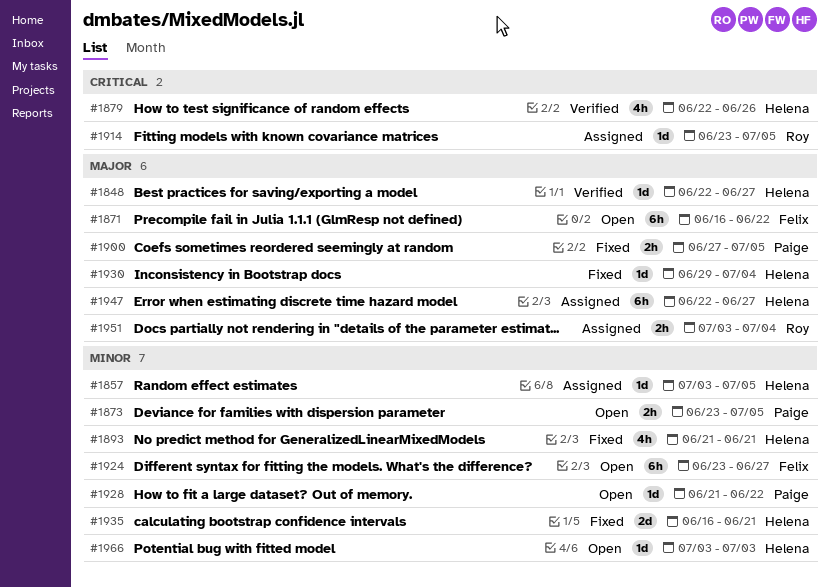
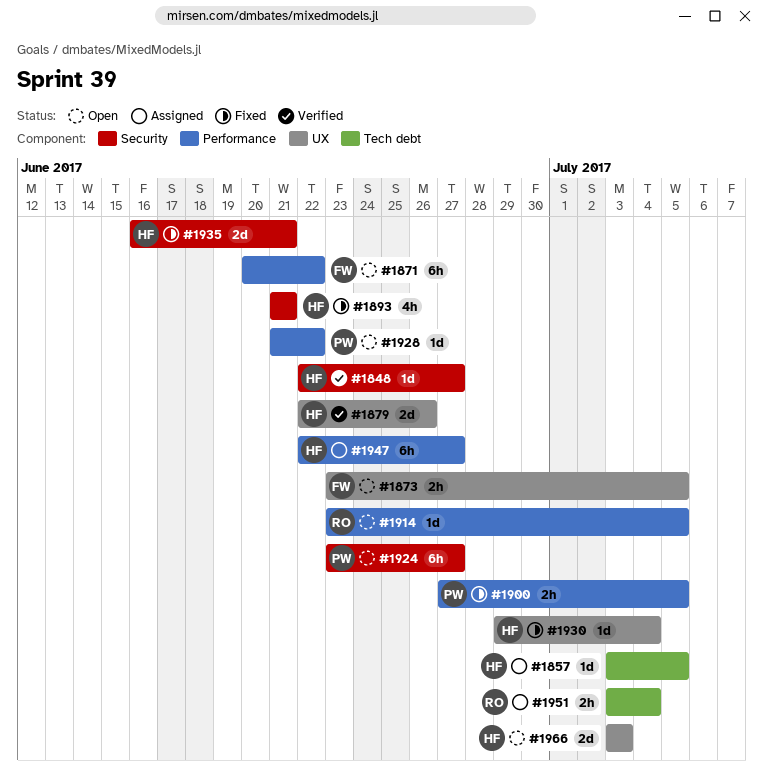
#1871, start: Jun 16 -> Jun 20
#1873, owner: Paige -> Felix
#1879, estimate: 4h -> 2d
#1914, status: Assigned -> Open
#1924, owner: Felix -> Paige
#1966, estimate: 1d -> 2d

